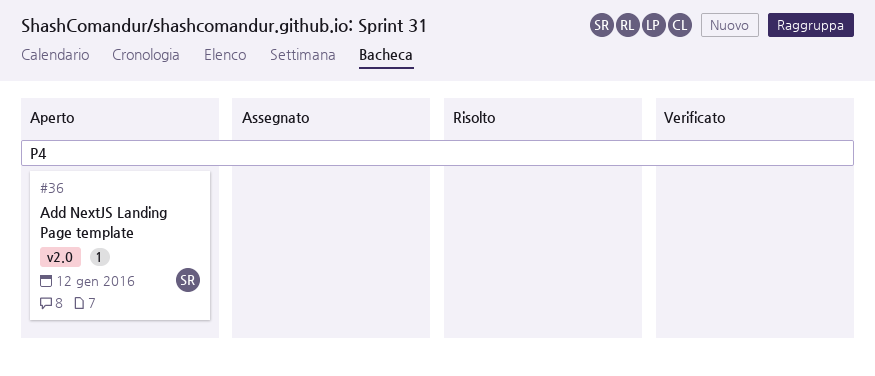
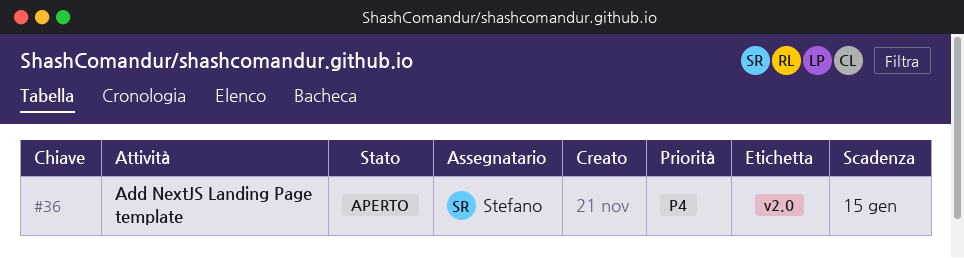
#36, due: Jan 12 -> Jan 15

